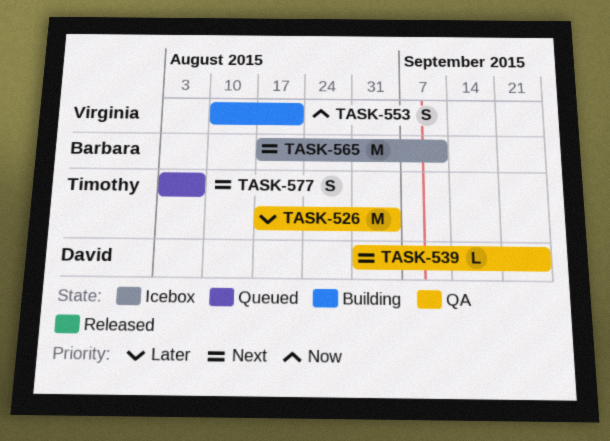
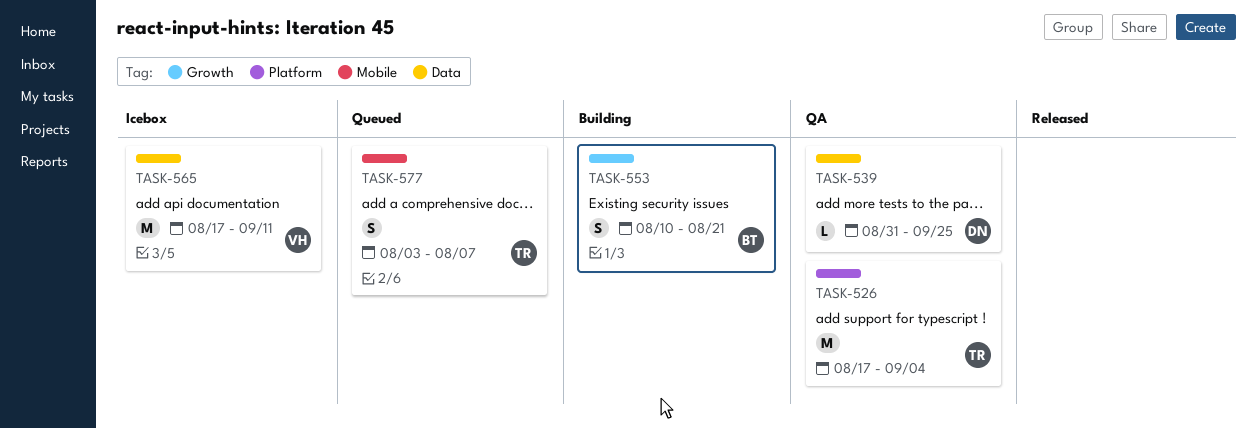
TASK-553, owner: Virginia -> Barbara
TASK-565, owner: Barbara -> Virginia

